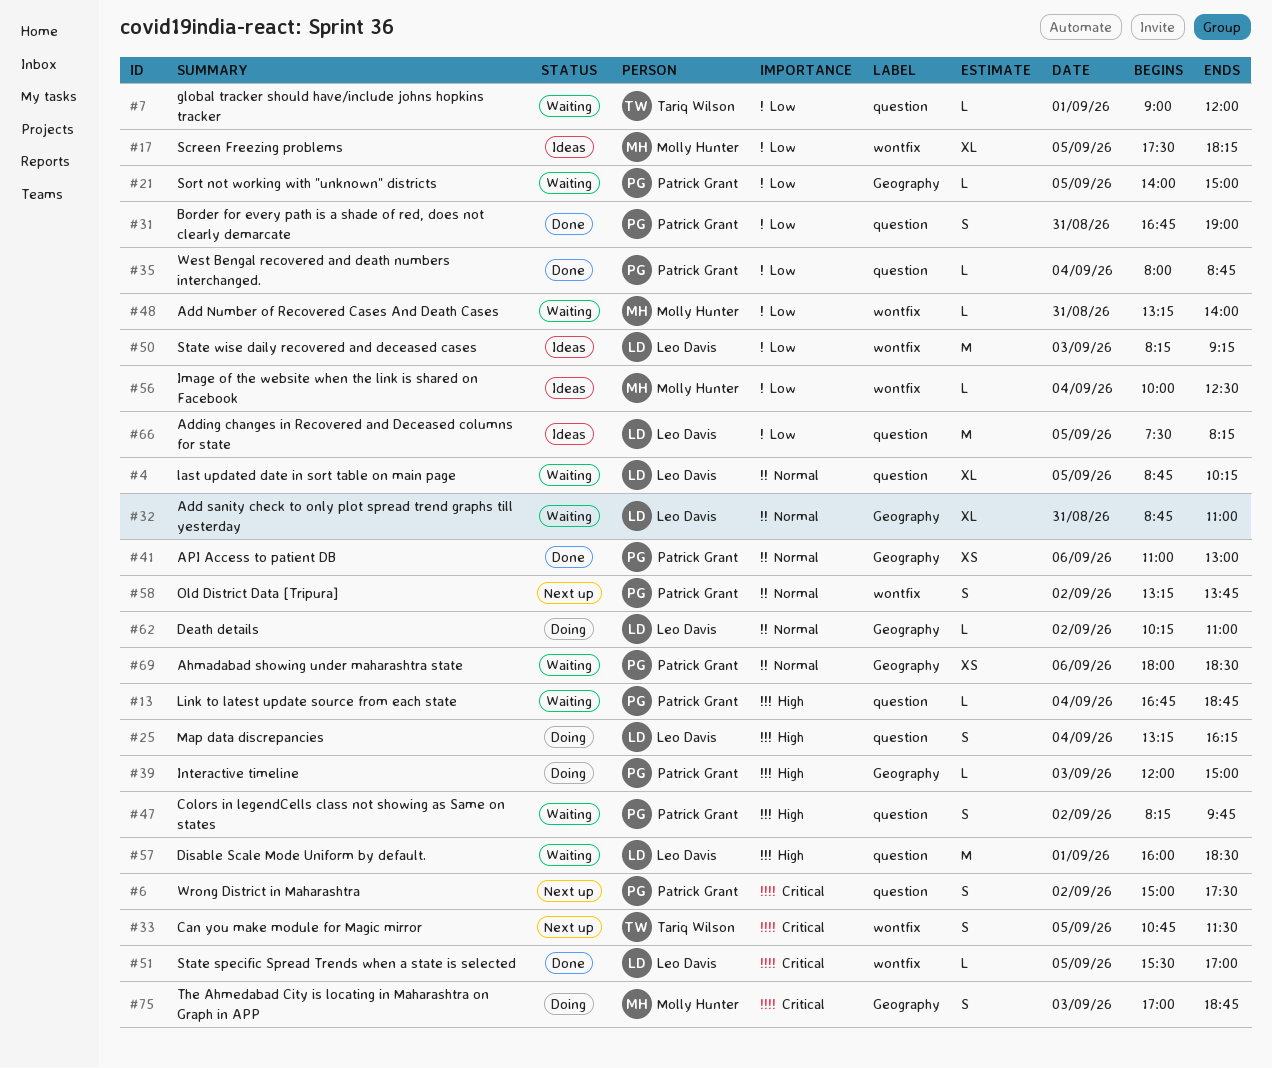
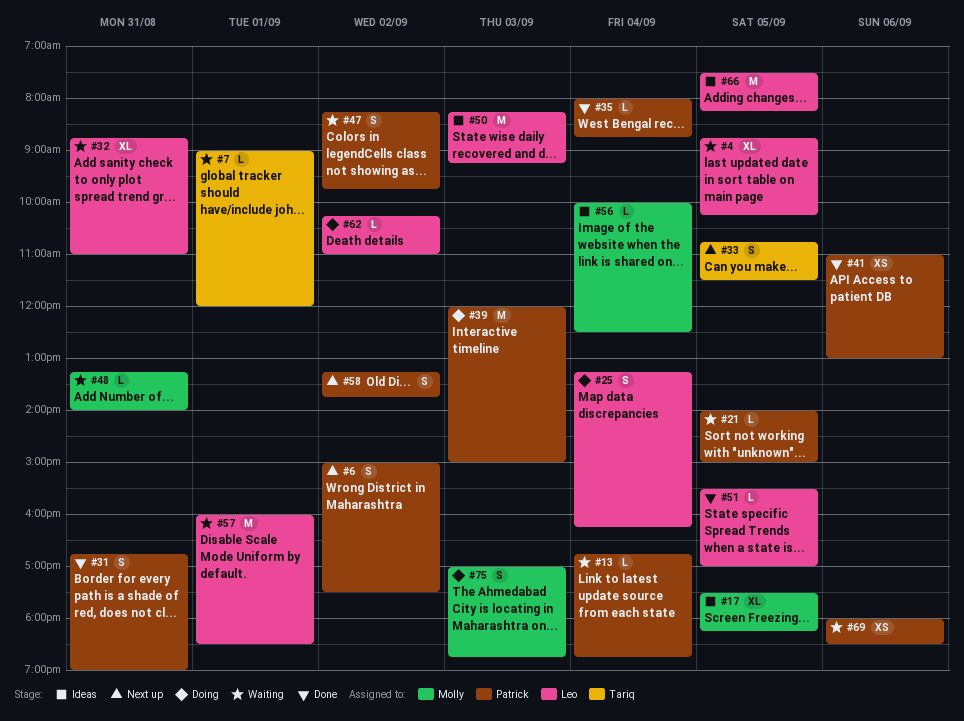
#39, estimate: L -> M

